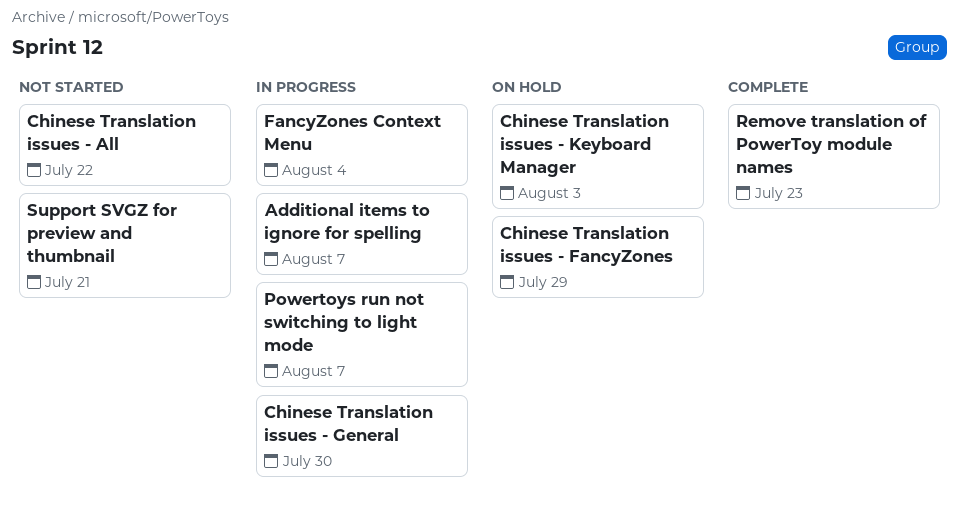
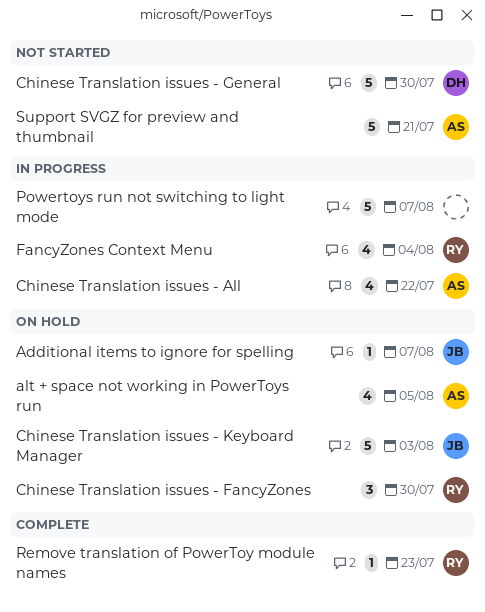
Additional items to ignore for spelling, status: In progress -> On hold
alt + space not working in PowerToys run: none -> present
Chinese Translation issues - All, status: Not started -> In progress
Chinese Translation issues - FancyZones, due: Jul 29 -> Jul 30
Chinese Translation issues - General, status: In progress -> Not started

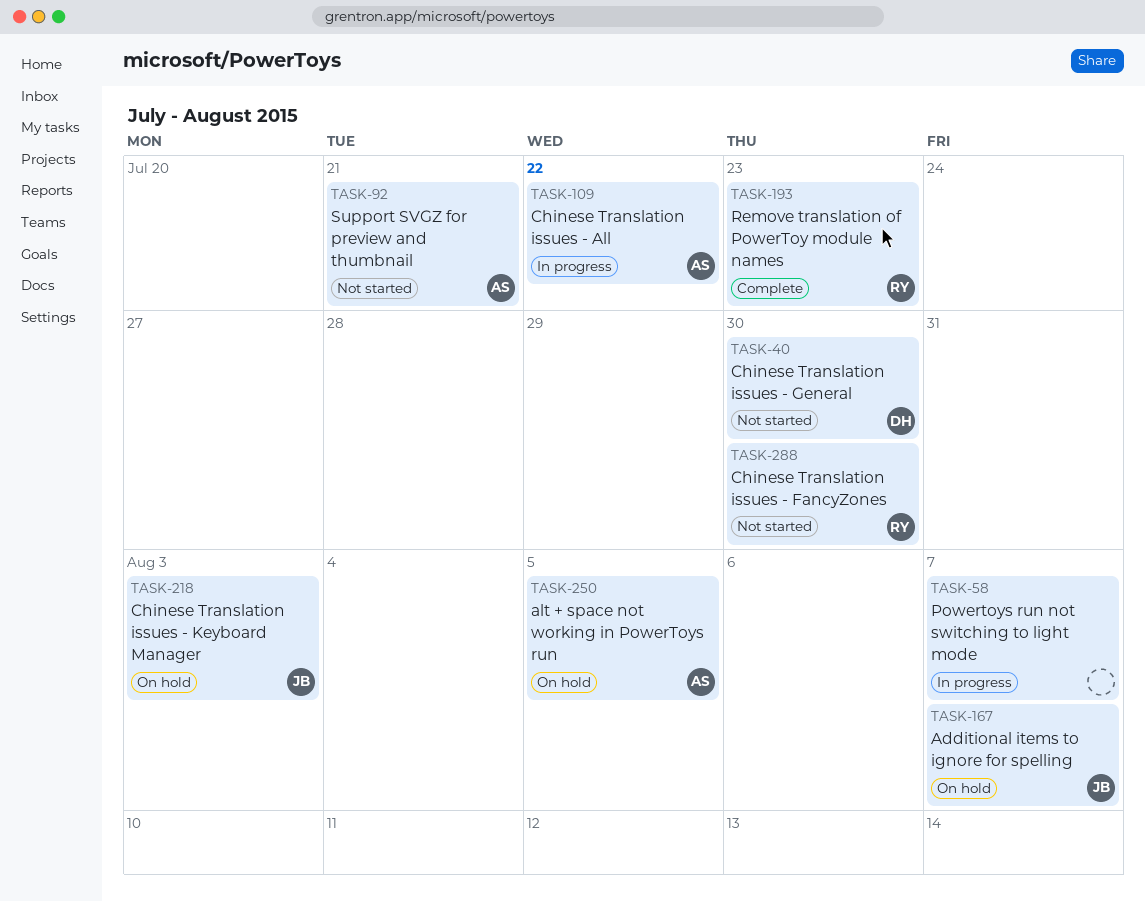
Chinese Translation issues - FancyZones, status: On hold -> Not started
FancyZones Context Menu: present -> none

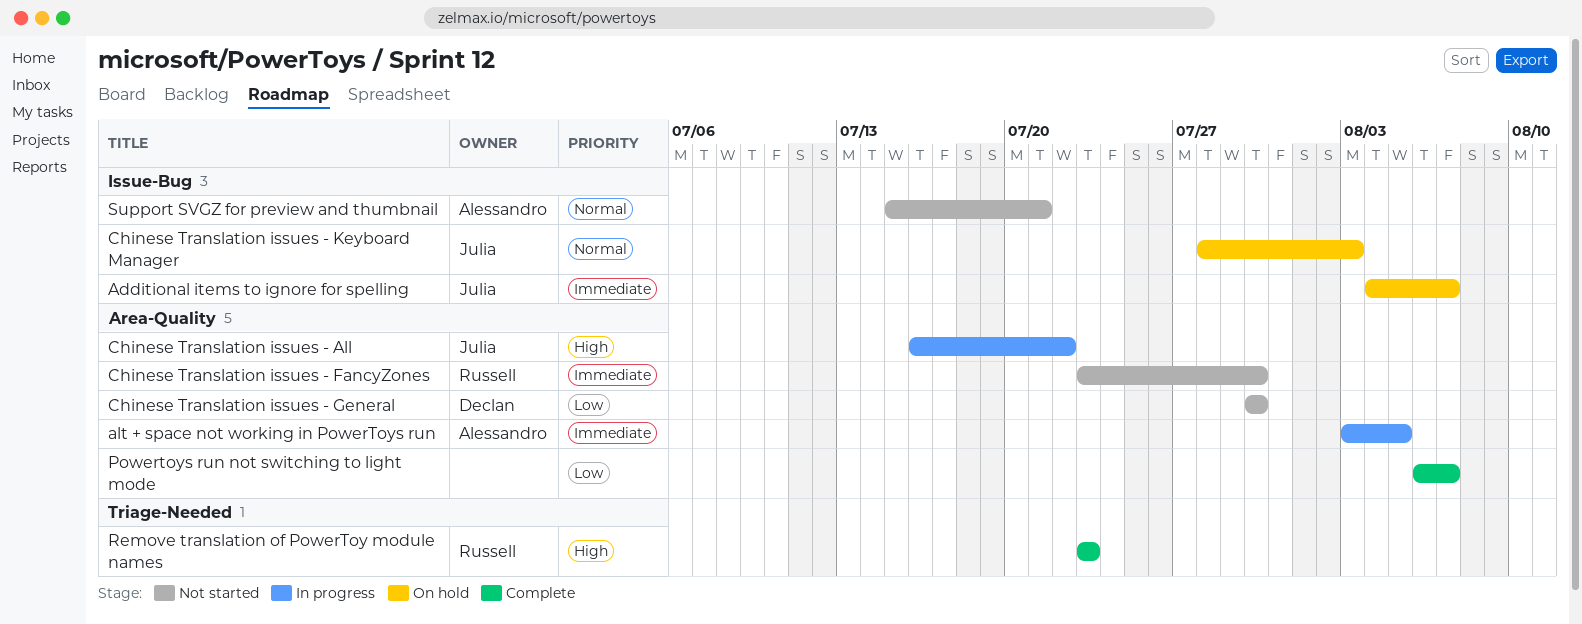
alt + space not working in PowerToys run, status: On hold -> In progress
Chinese Translation issues - All, owner: Alessandro -> Julia
Powertoys run not switching to light mode, status: In progress -> Complete

